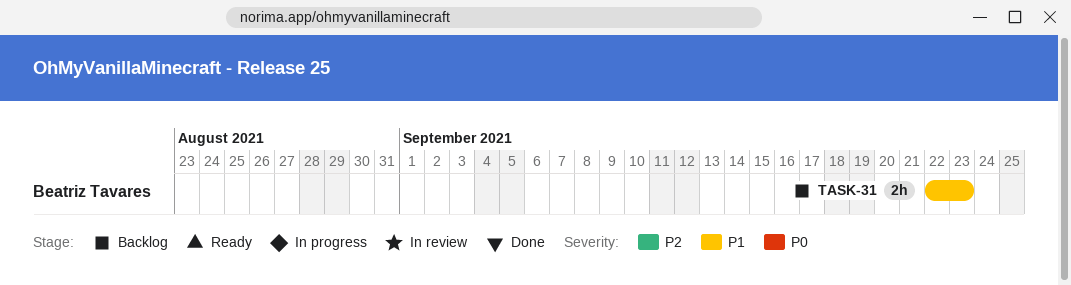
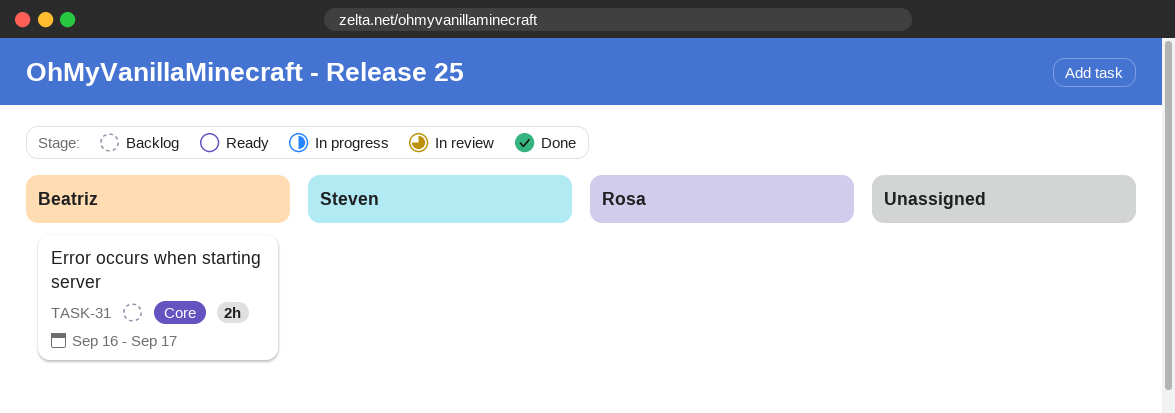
TASK-31, start: Sep 22 -> Sep 16
TASK-31, due: Sep 23 -> Sep 17

